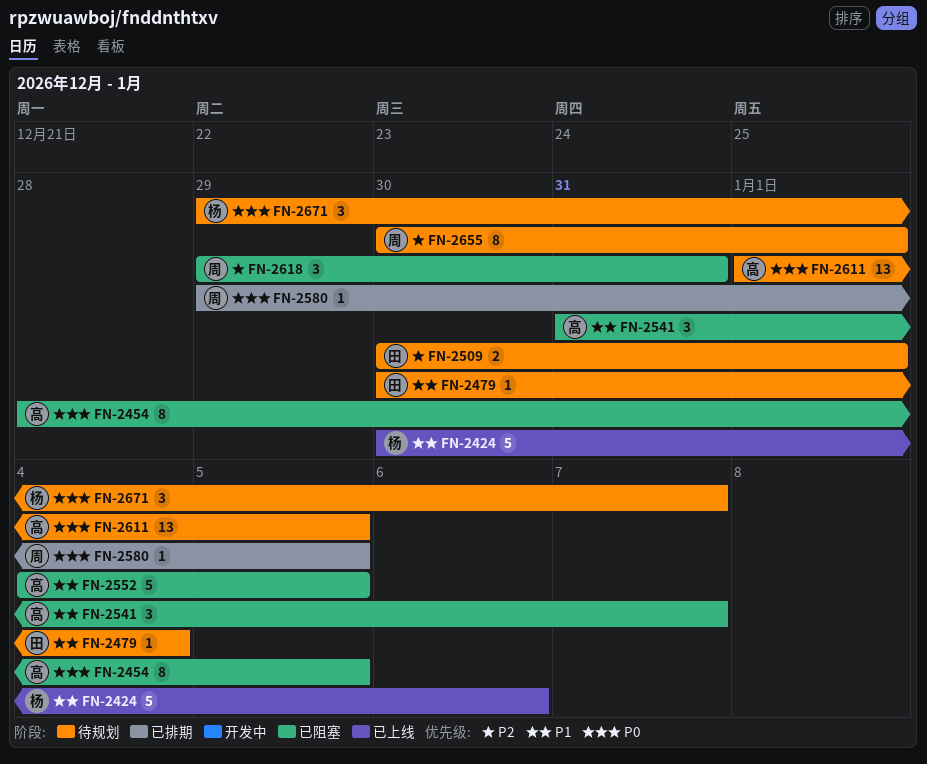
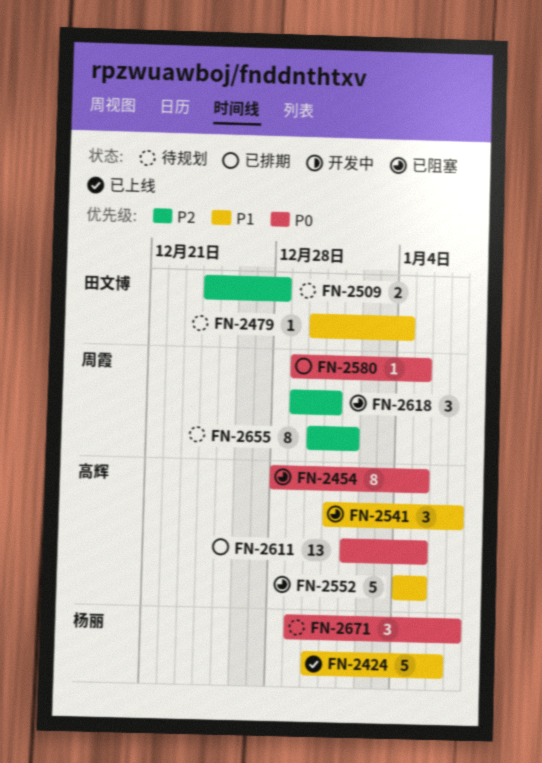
FN-2509, start: Dec 30 -> Dec 24
FN-2509, due: Jan 1 -> Dec 28
FN-2611, status: 待规划 -> 已排期

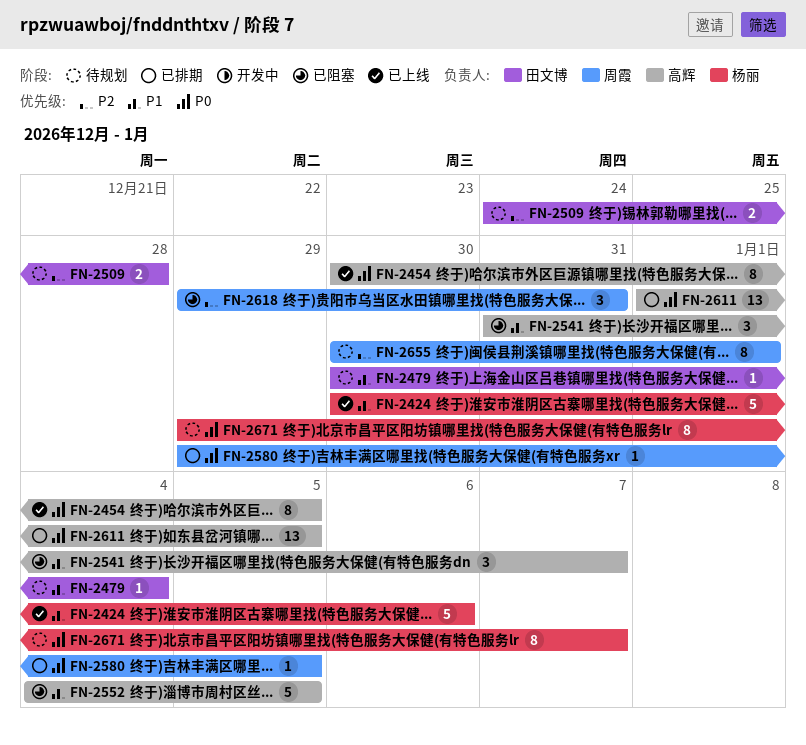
FN-2454, status: 已阻塞 -> 已上线
FN-2454, start: Dec 28 -> Dec 30
FN-2671, estimate: 3 -> 8

